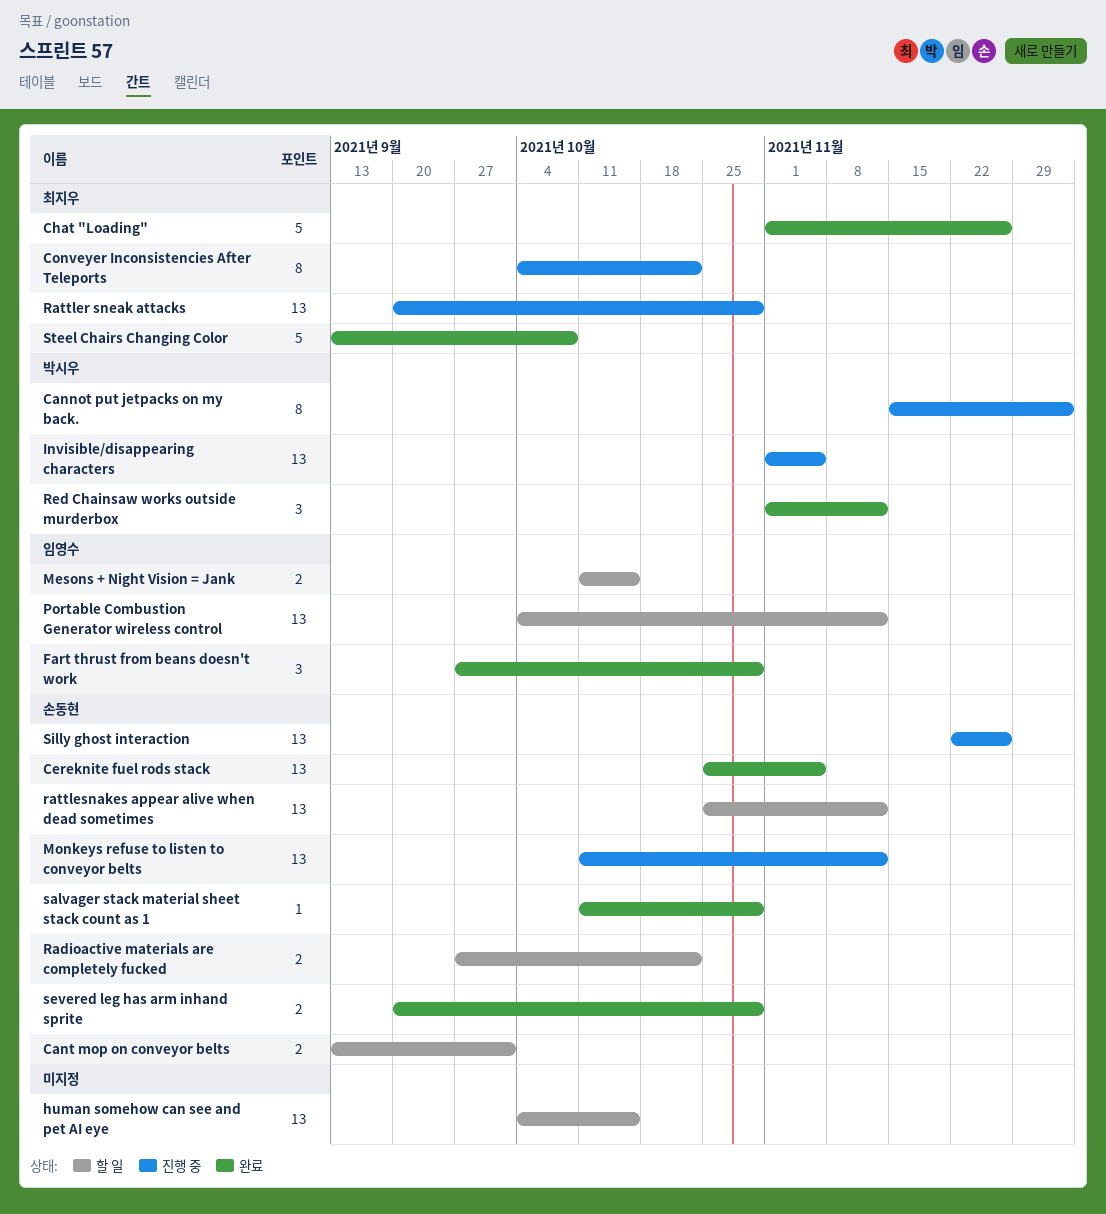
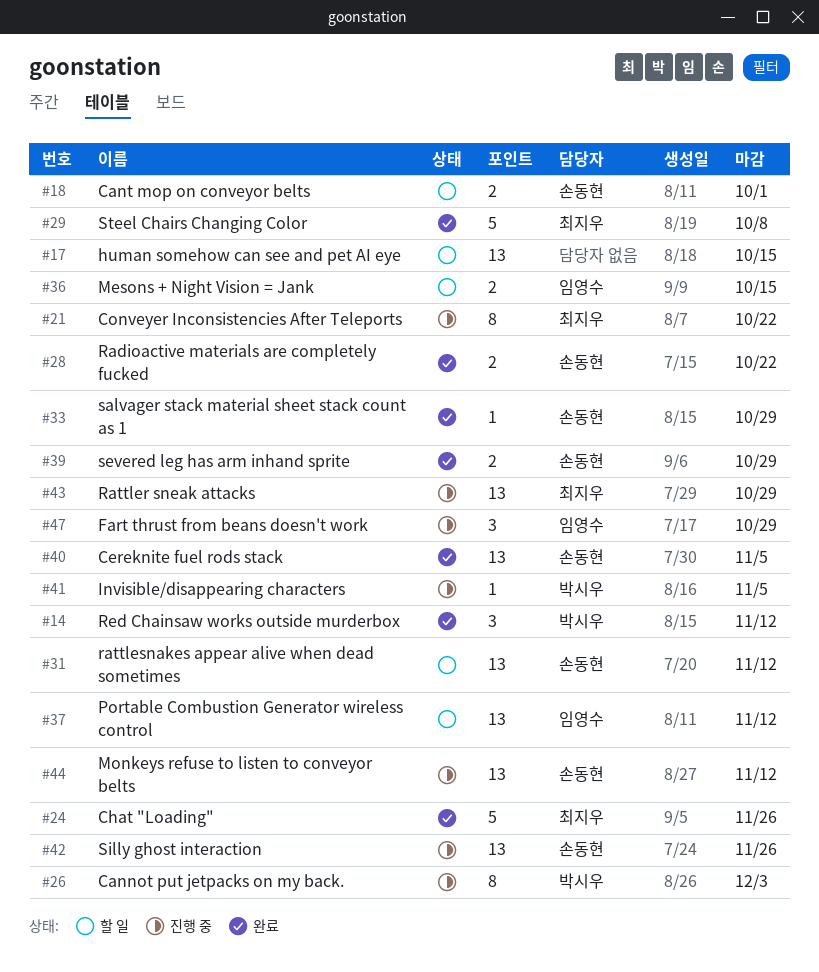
Fart thrust from beans doesn't work, status: 완료 -> 진행 중
Invisible/disappearing characters, estimate: 13 -> 1
Radioactive materials are completely fucked, status: 할 일 -> 완료

